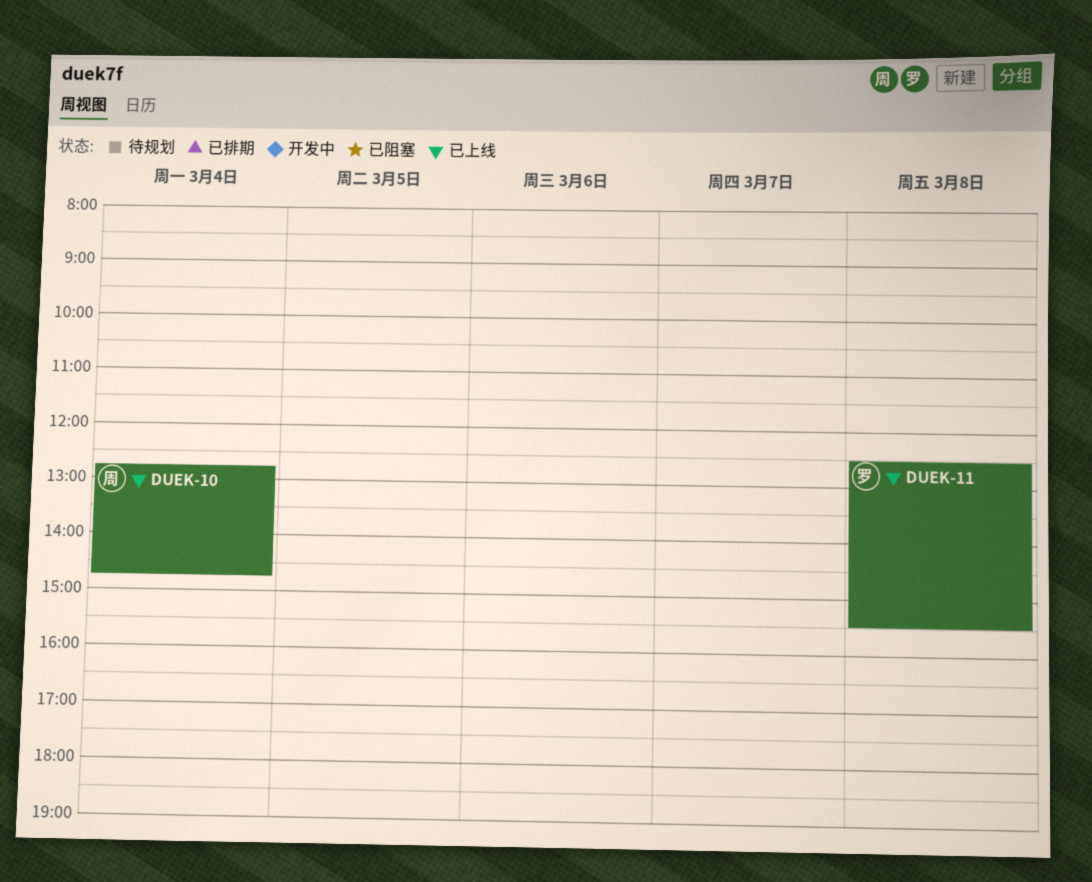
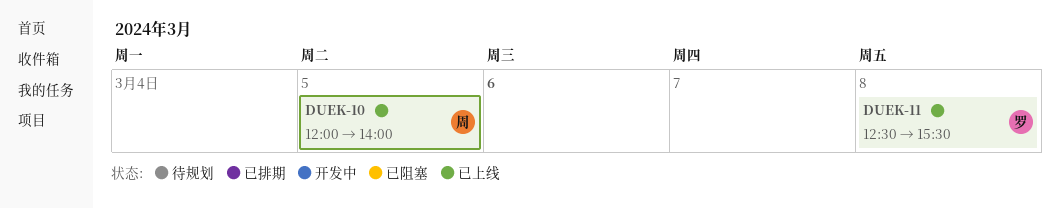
DUEK-10, day: Mar 4 -> Mar 5
DUEK-10, begins: 12:45 -> 12:00
DUEK-10, ends: 14:45 -> 14:00

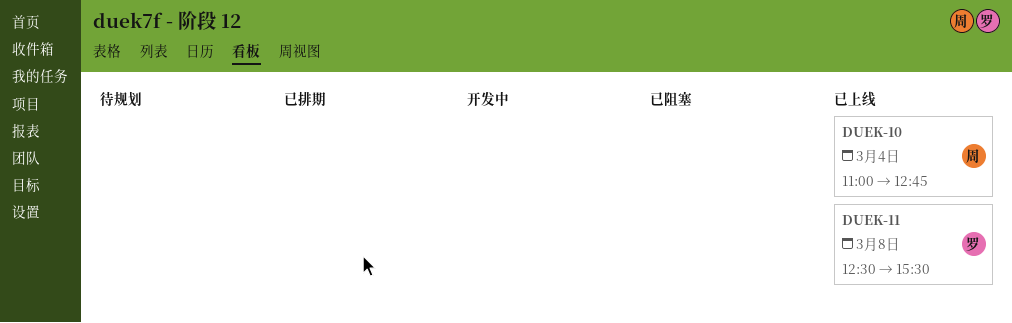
DUEK-10, day: Mar 5 -> Mar 4
DUEK-10, begins: 12:00 -> 11:00
DUEK-10, ends: 14:00 -> 12:45

